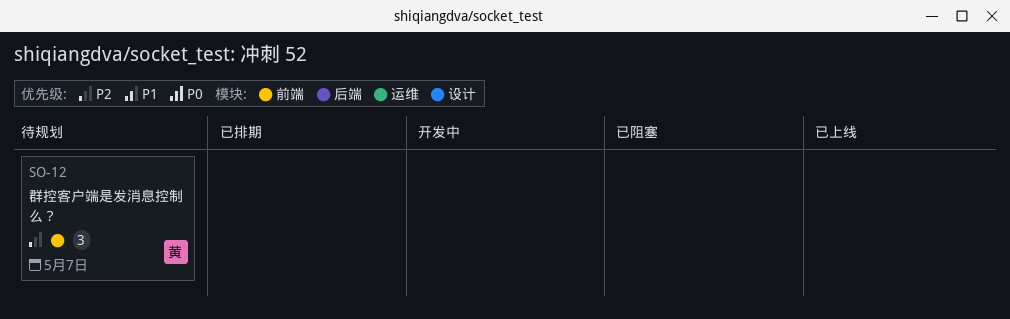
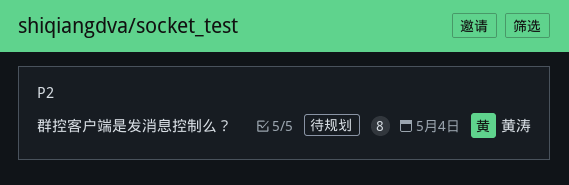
群控客户端是发消息控制么？, estimate: 3 -> 8
群控客户端是发消息控制么？, due: May 7 -> May 4

